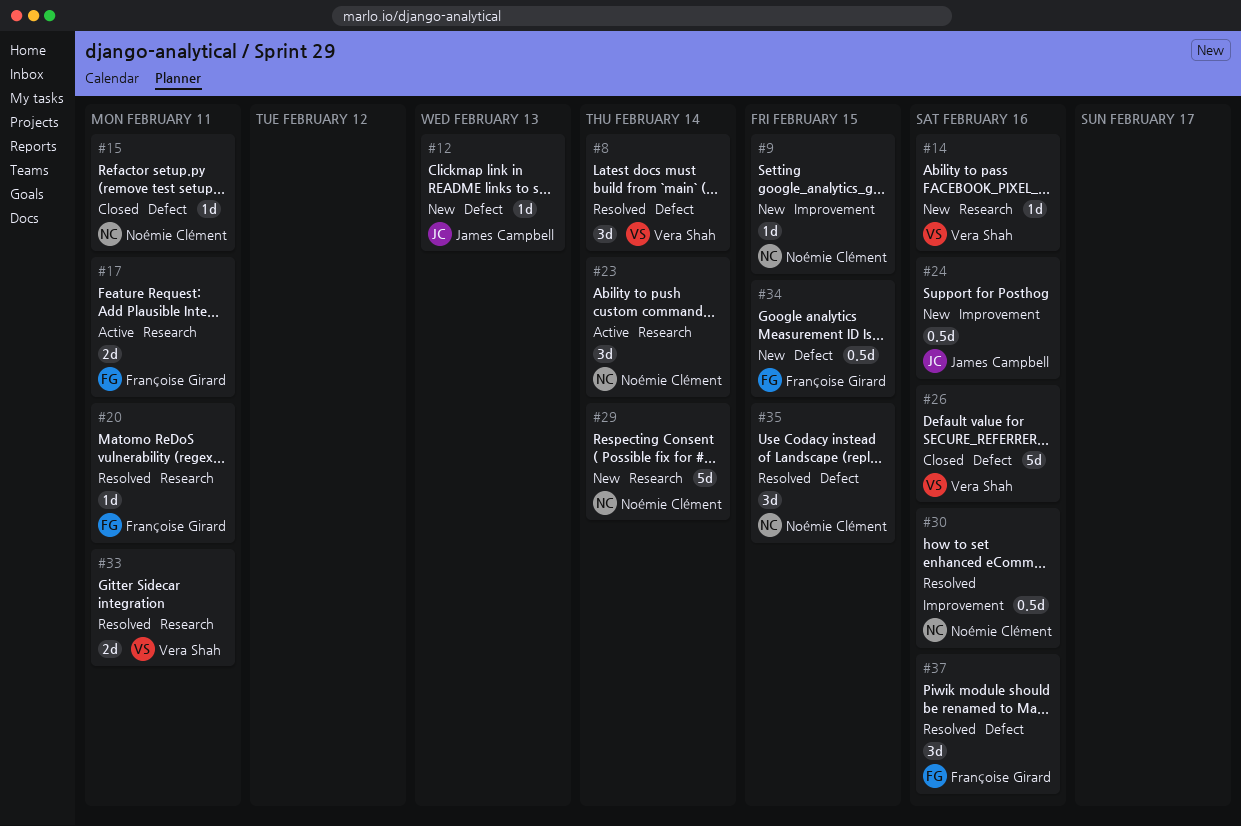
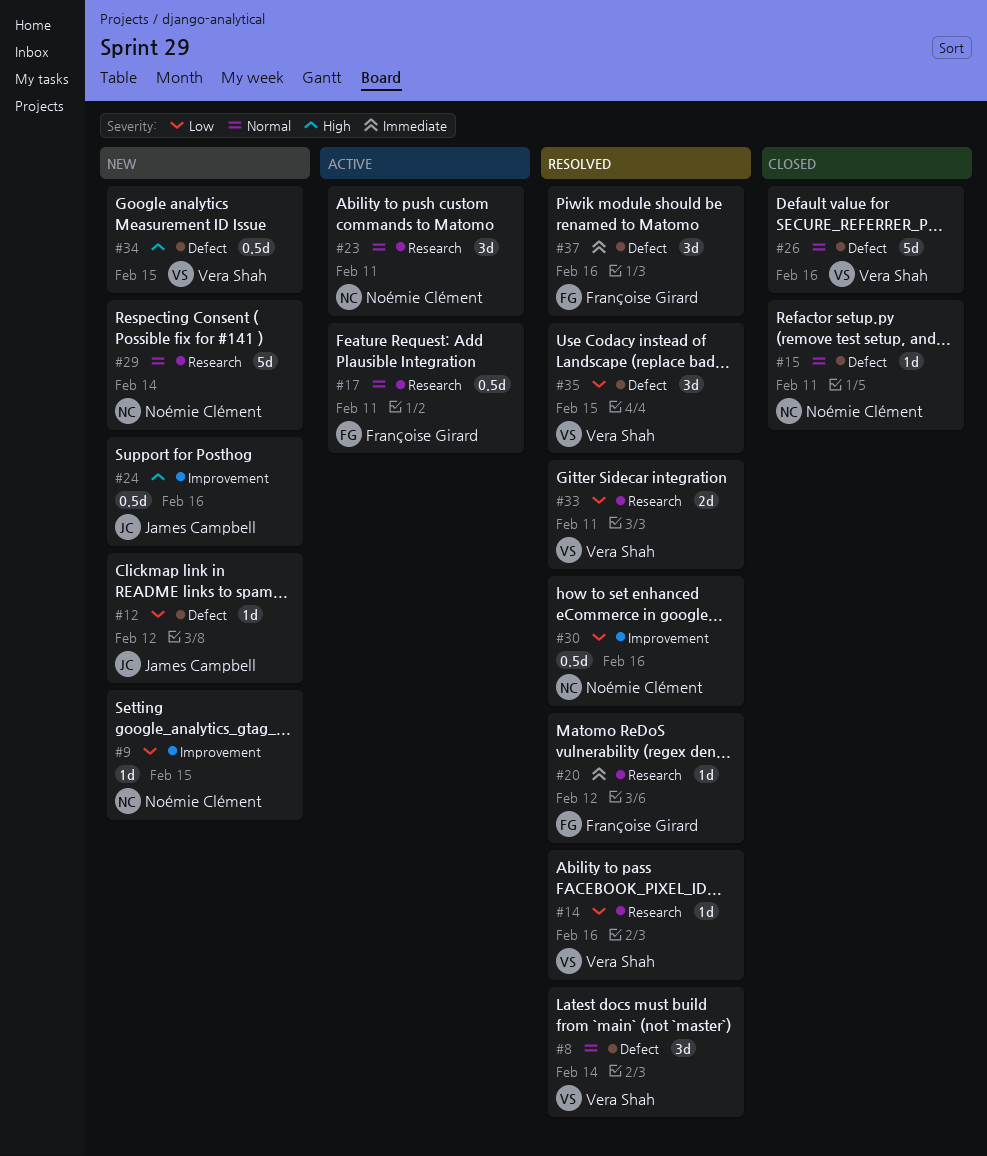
#12, due: Feb 13 -> Feb 12
#14, status: New -> Resolved
#17, estimate: 2d -> 0.5d
#20, due: Feb 11 -> Feb 12
#23, due: Feb 14 -> Feb 11
#34, owner: Françoise Girard -> Vera Shah
#35, owner: Noémie Clément -> Vera Shah

